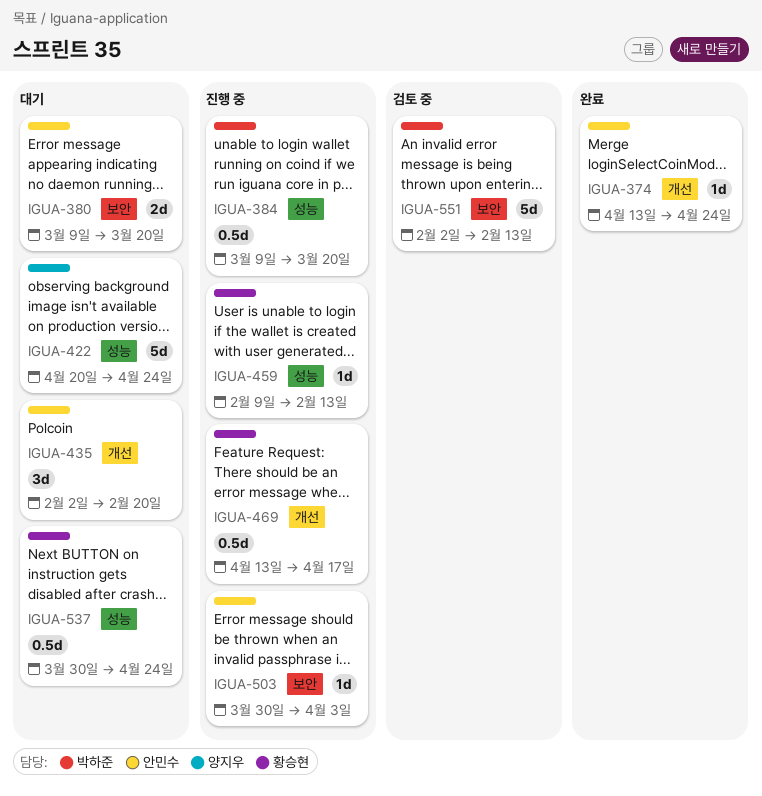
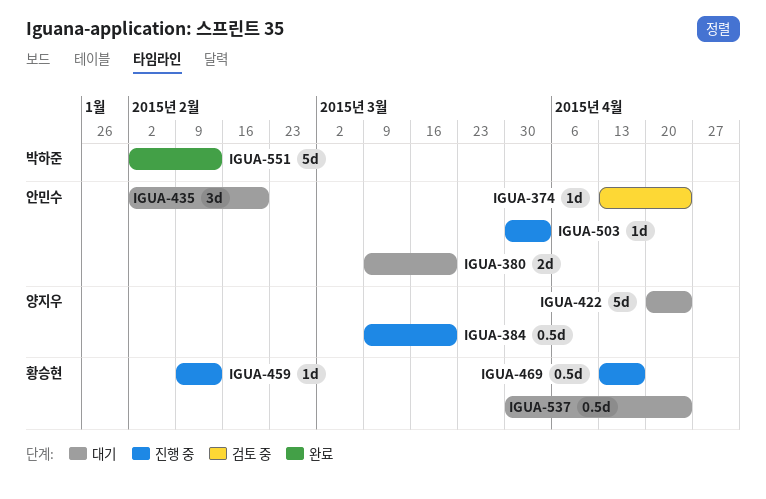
IGUA-374, status: 완료 -> 검토 중
IGUA-384, owner: 박하준 -> 양지우
IGUA-551, status: 검토 중 -> 완료

